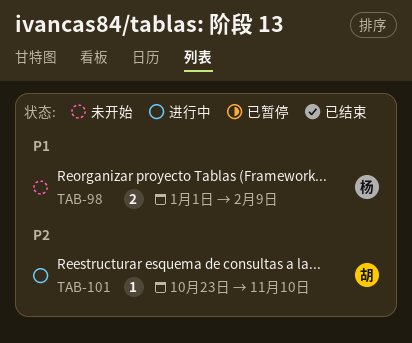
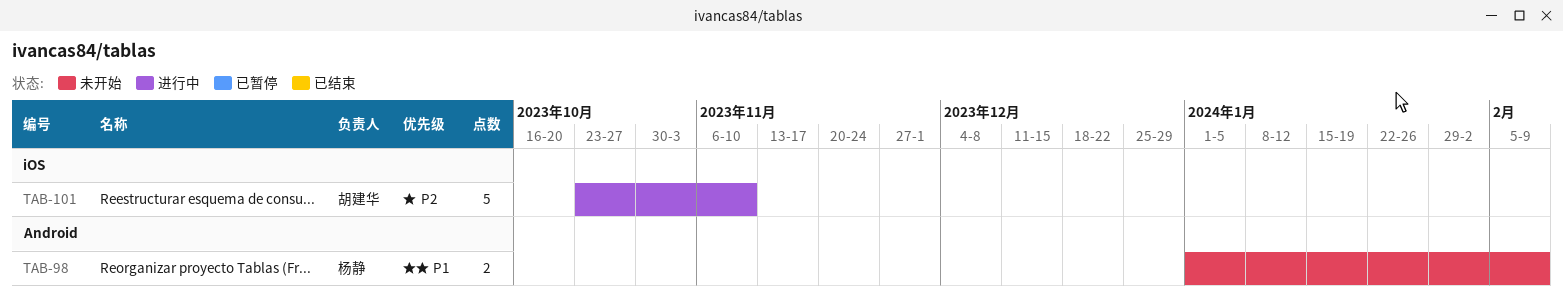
TAB-101, estimate: 1 -> 5

